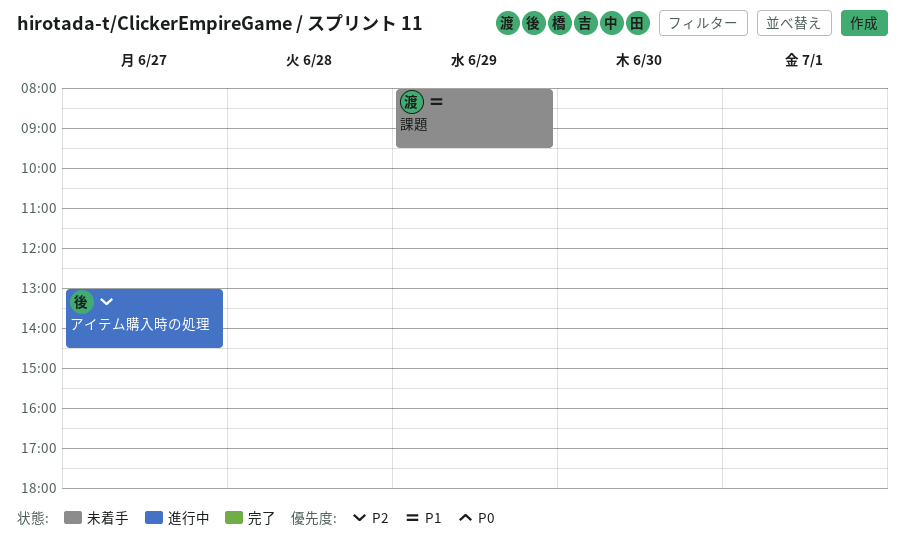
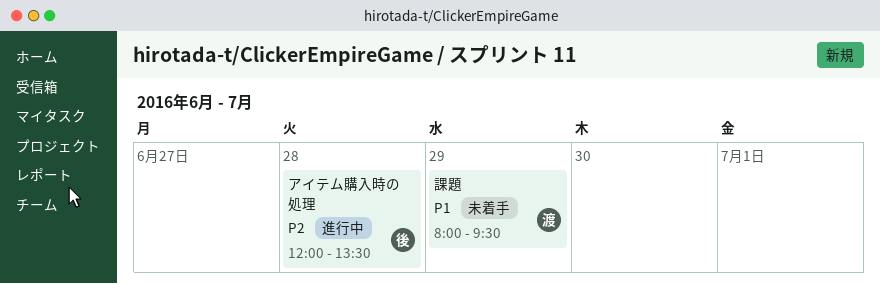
アイテム購入時の処理, day: Jun 27 -> Jun 28
アイテム購入時の処理, begins: 13:00 -> 12:00
アイテム購入時の処理, ends: 14:30 -> 13:30

